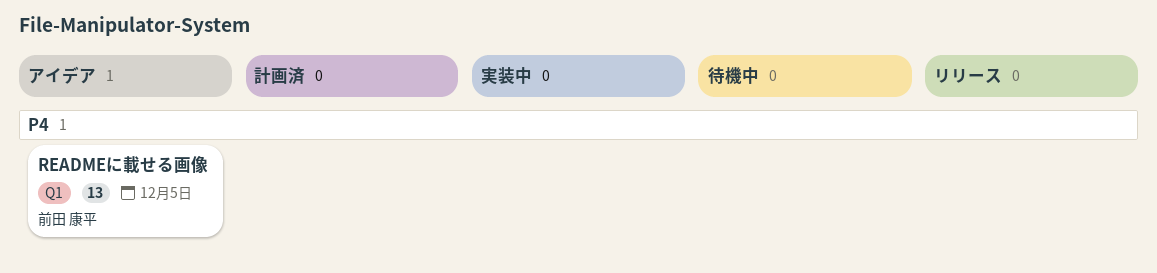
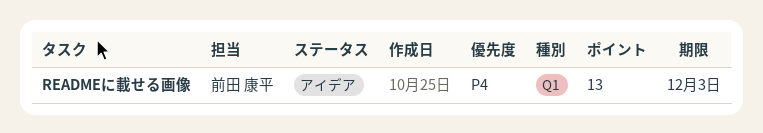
READMEに載せる画像, due: Dec 5 -> Dec 3

